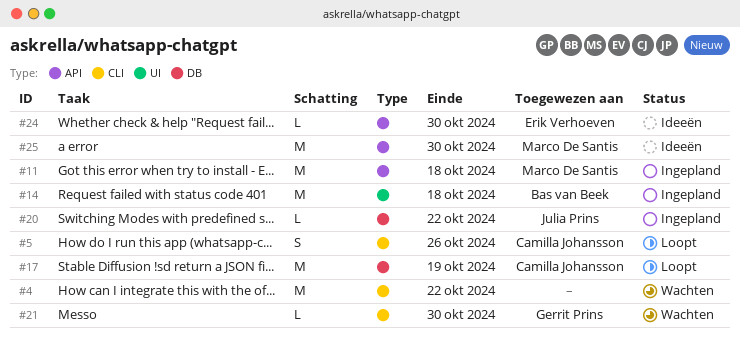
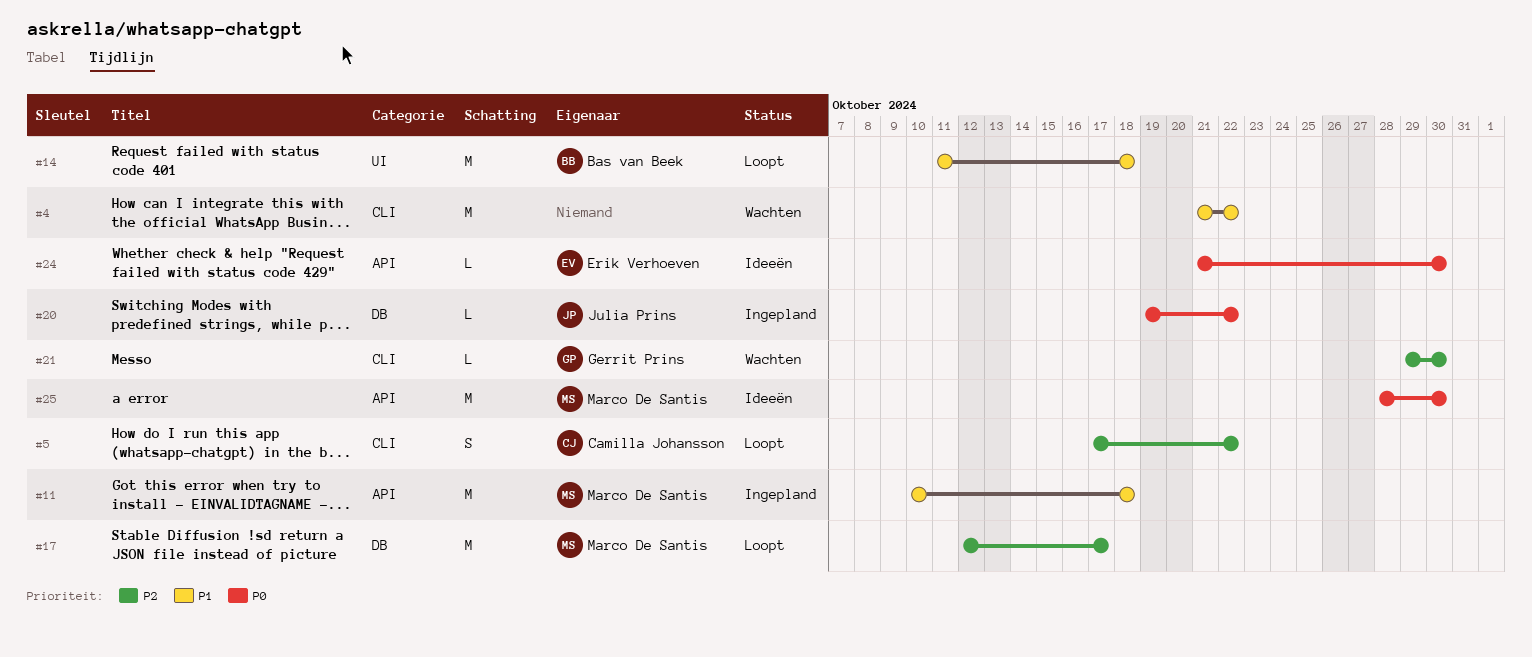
#5, due: Oct 26 -> Oct 22
#14, status: Ingepland -> Loopt
#17, owner: Camilla Johansson -> Marco De Santis
#17, due: Oct 19 -> Oct 17

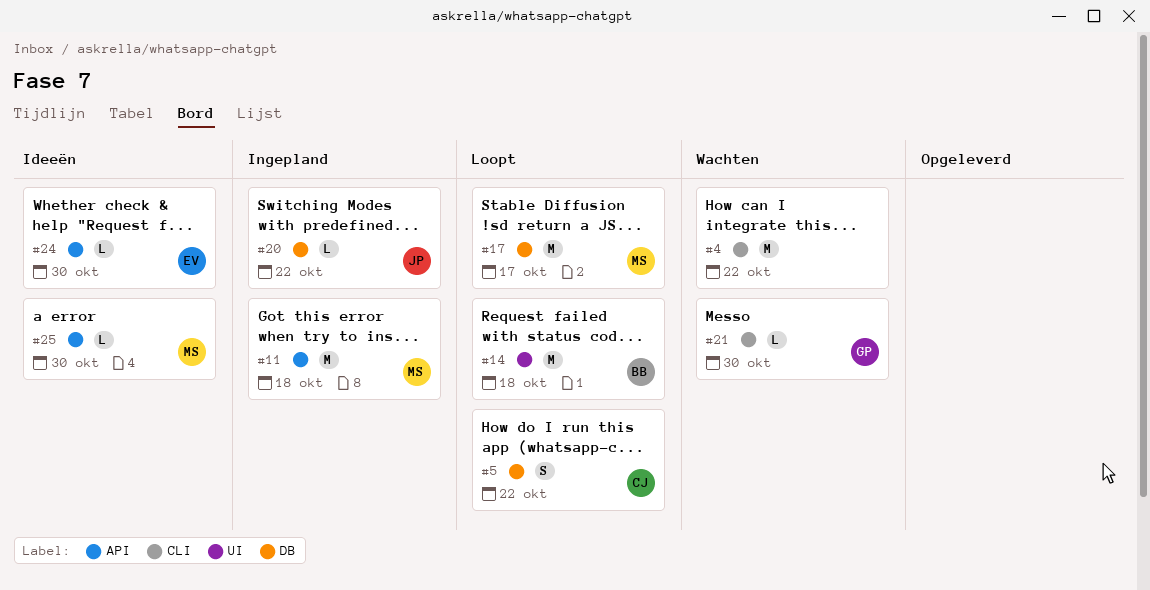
#5, label: CLI -> DB
#25, estimate: M -> L

